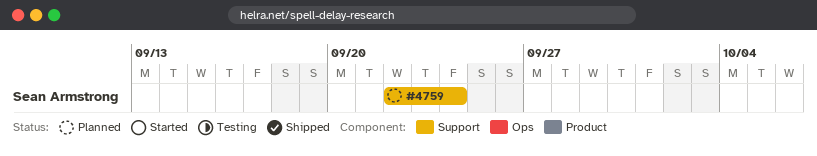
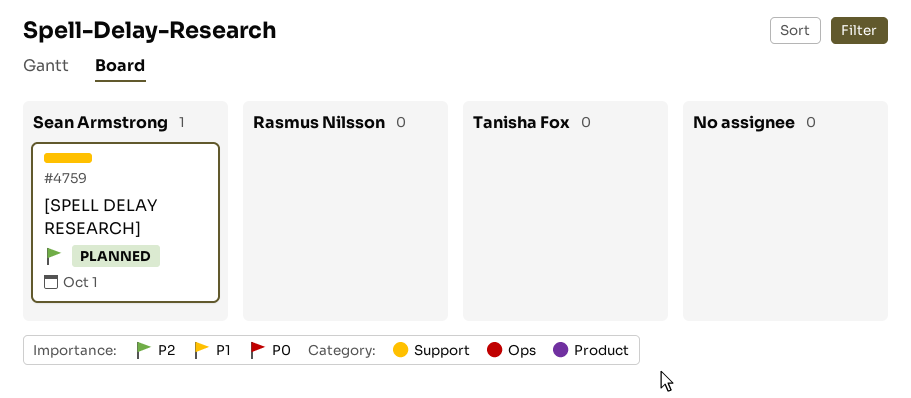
#4759, due: Sep 24 -> Oct 1

